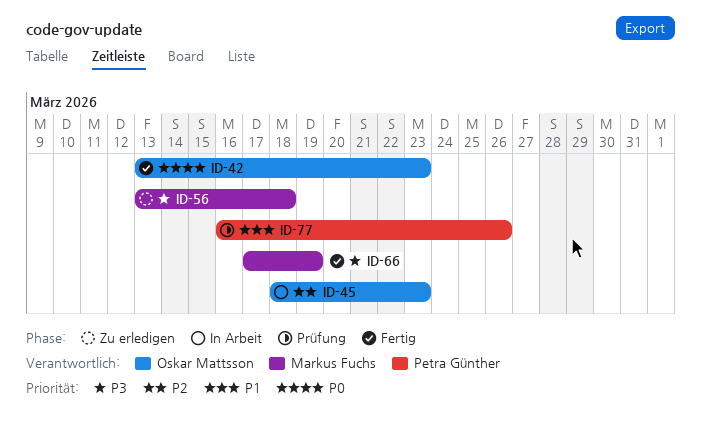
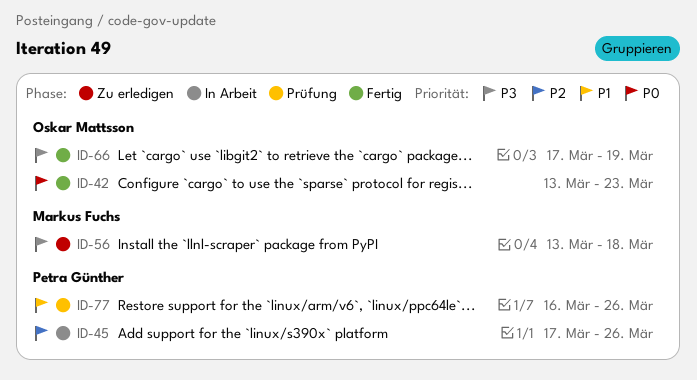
ID-45, owner: Oskar Mattsson -> Petra Günther
ID-45, start: Mar 18 -> Mar 17
ID-45, due: Mar 23 -> Mar 26
ID-66, owner: Markus Fuchs -> Oskar Mattsson

